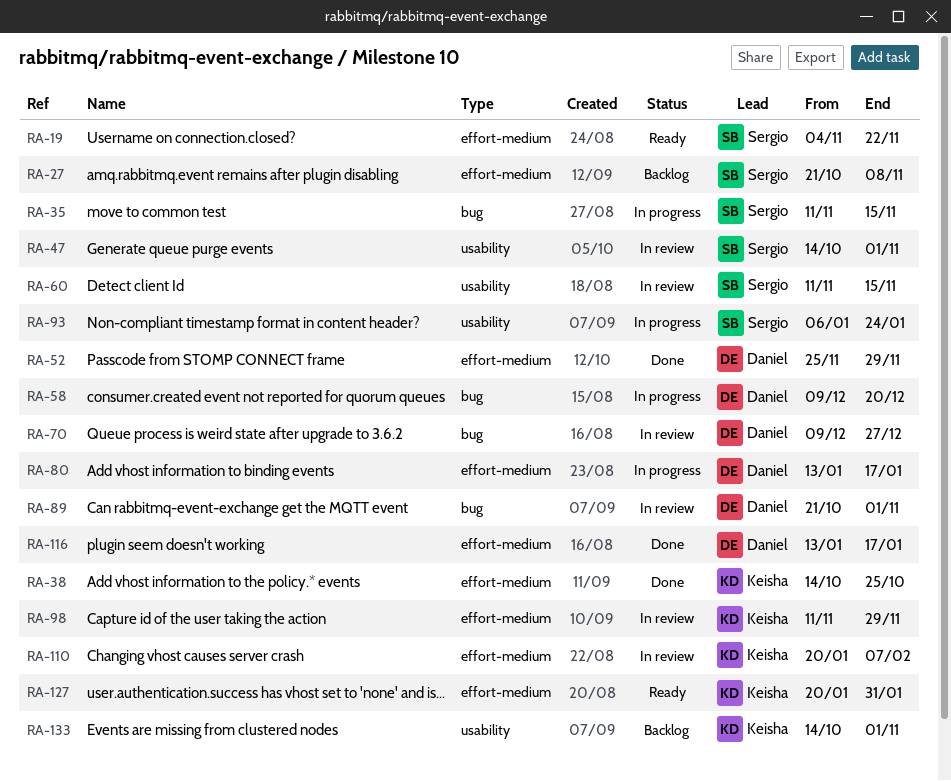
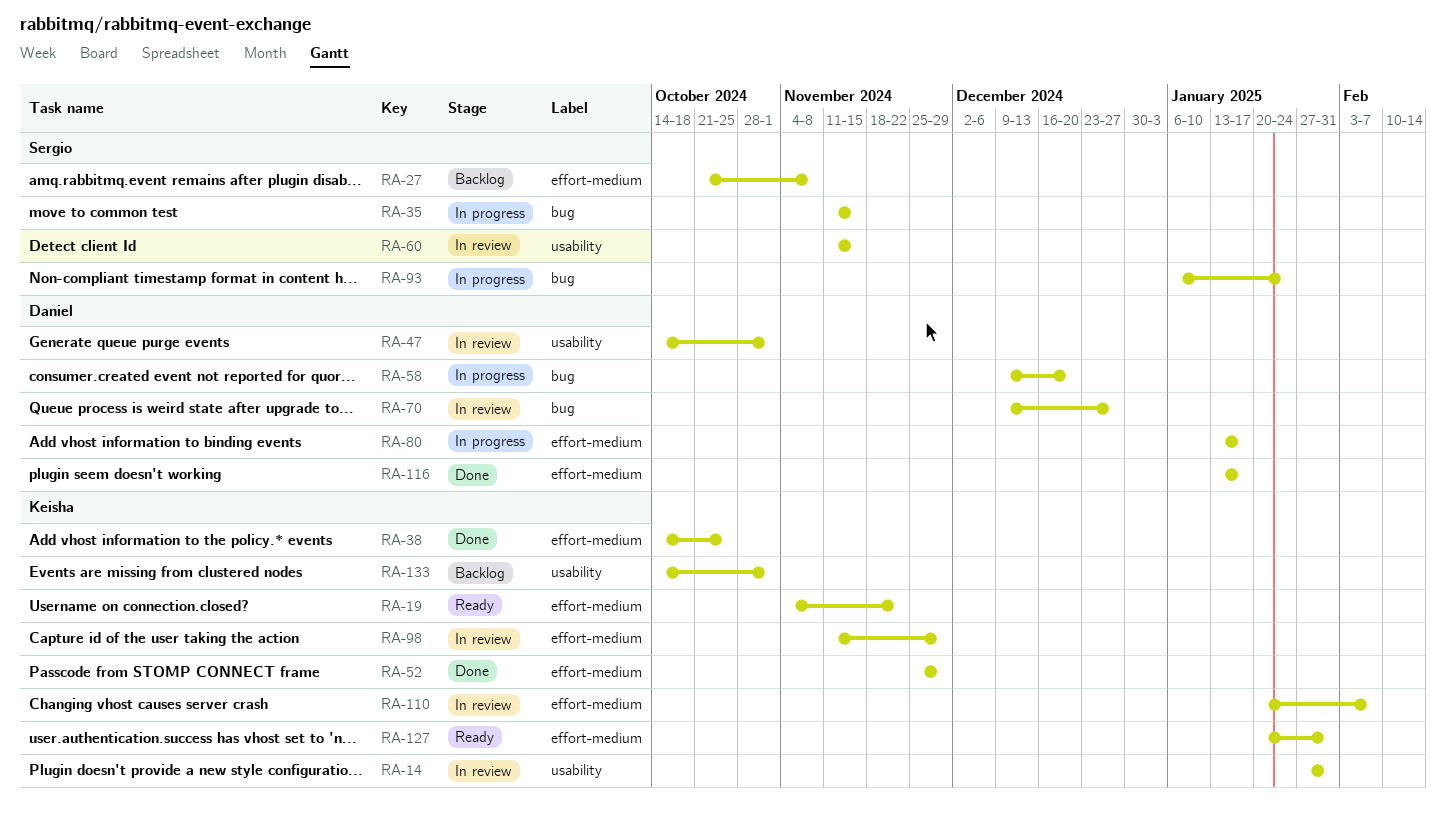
RA-14: none -> present
RA-19, owner: Sergio -> Keisha
RA-47, owner: Sergio -> Daniel
RA-52, owner: Daniel -> Keisha
RA-89: present -> none
RA-93, label: usability -> bug

